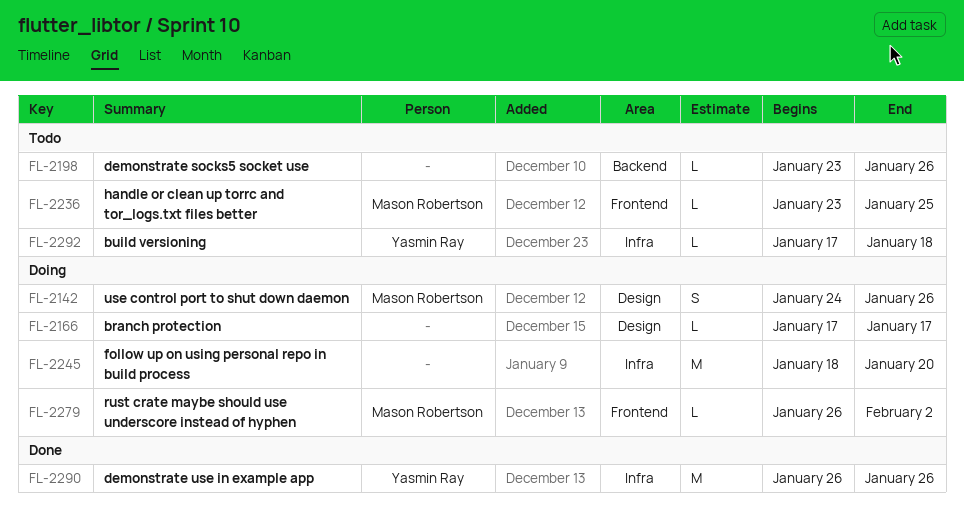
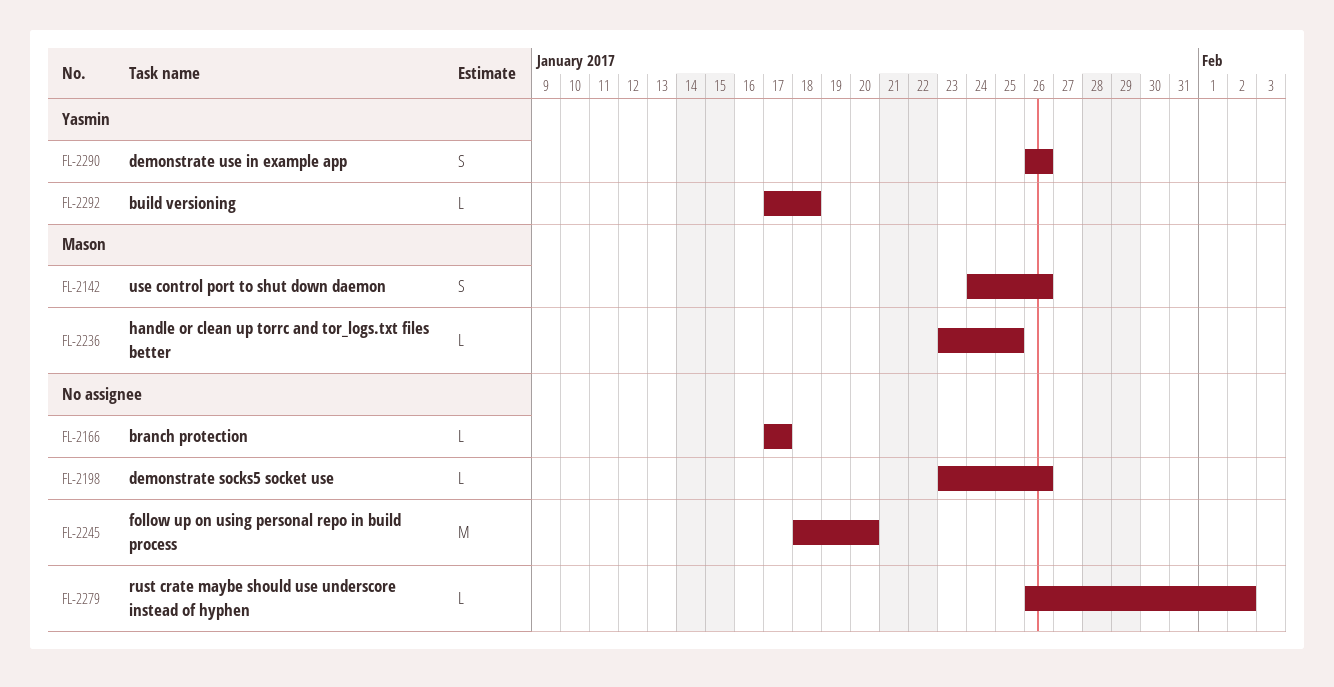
FL-2279, owner: Mason Robertson -> none
FL-2290, estimate: M -> S

